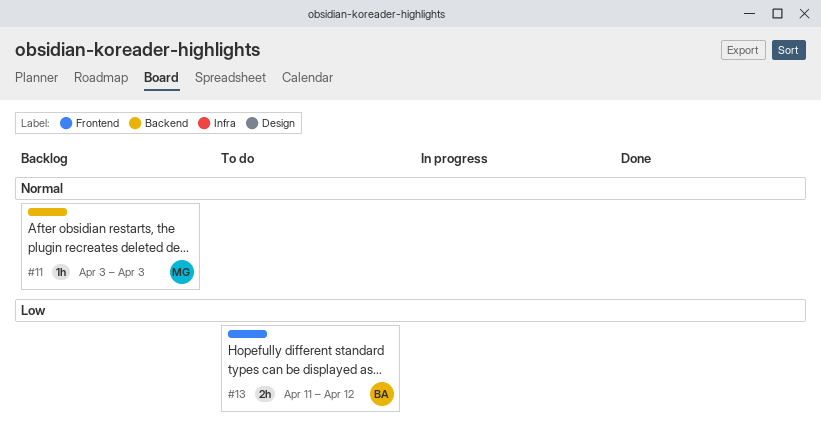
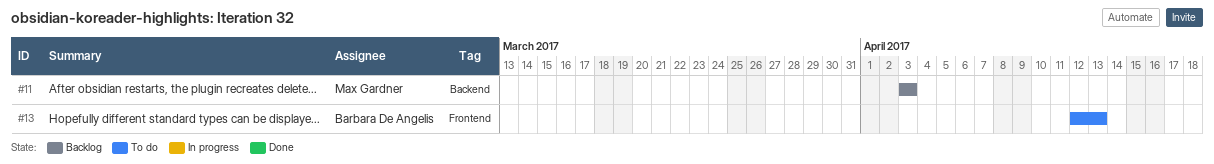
#13, start: Apr 11 -> Apr 12
#13, due: Apr 12 -> Apr 13

